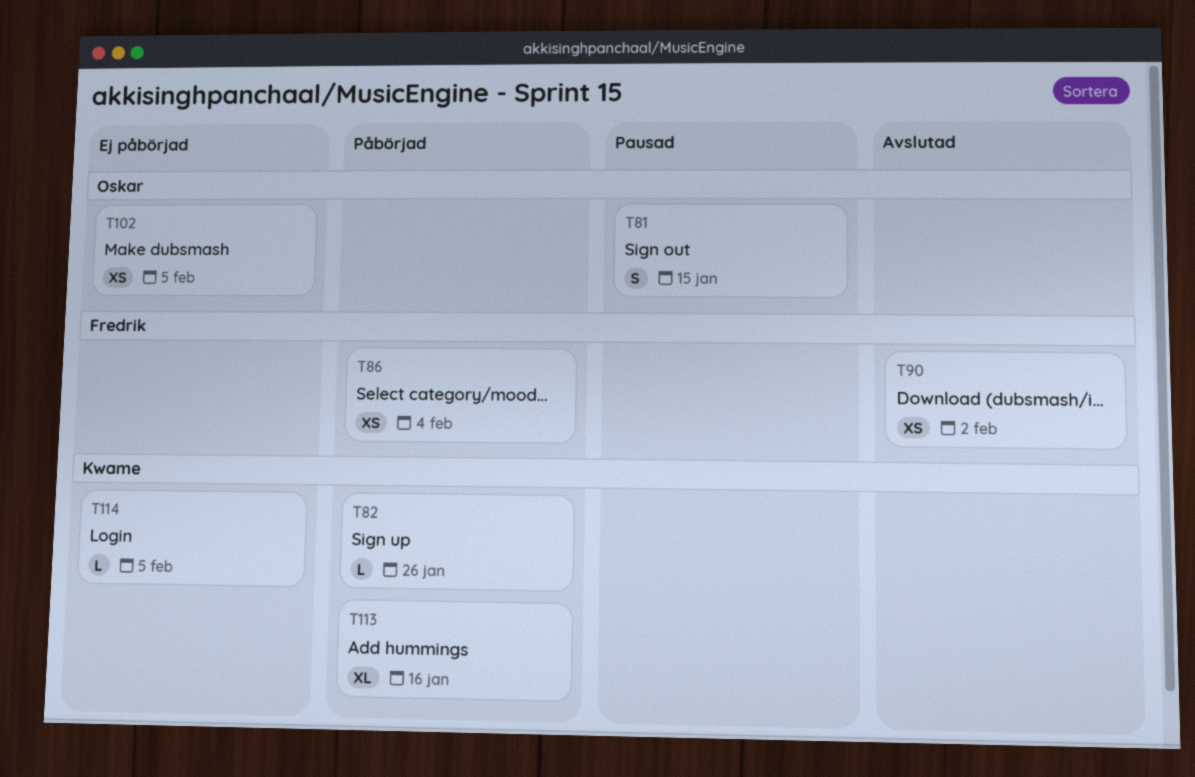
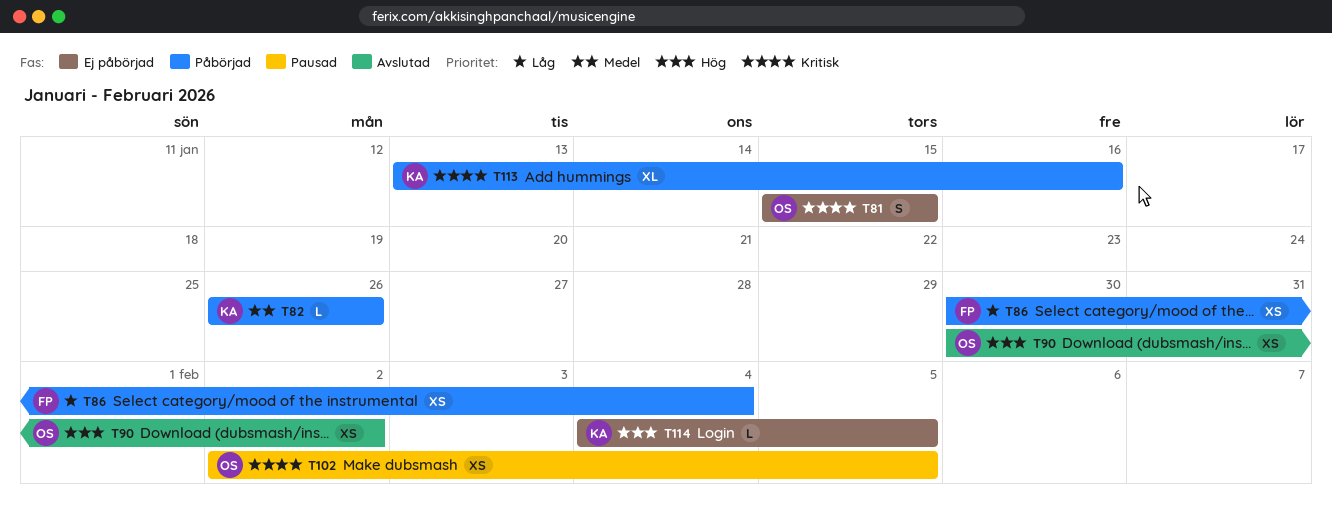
T81, status: Pausad -> Ej påbörjad
T90, owner: Fredrik -> Oskar
T102, status: Ej påbörjad -> Pausad

